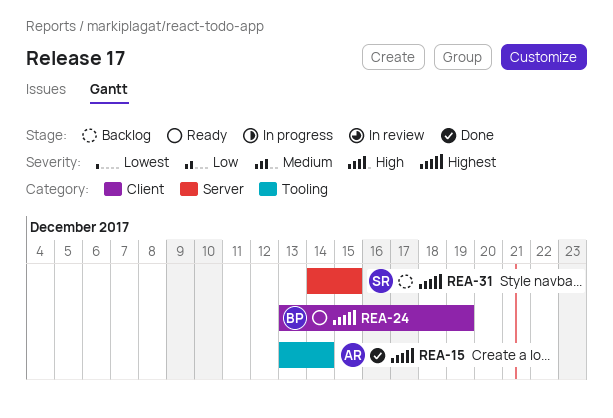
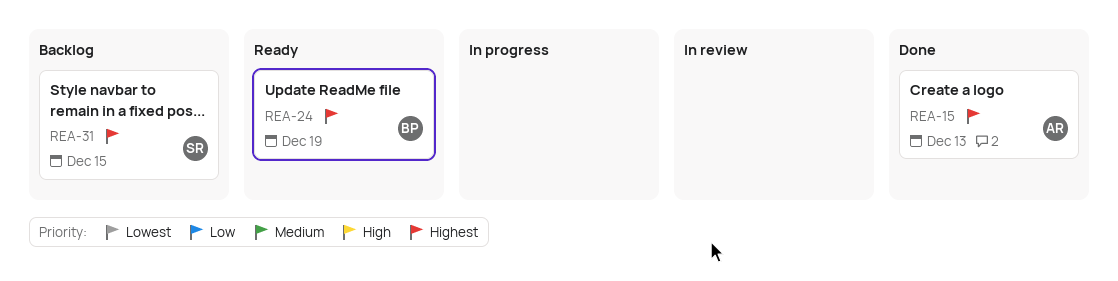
REA-15, due: Dec 14 -> Dec 13

